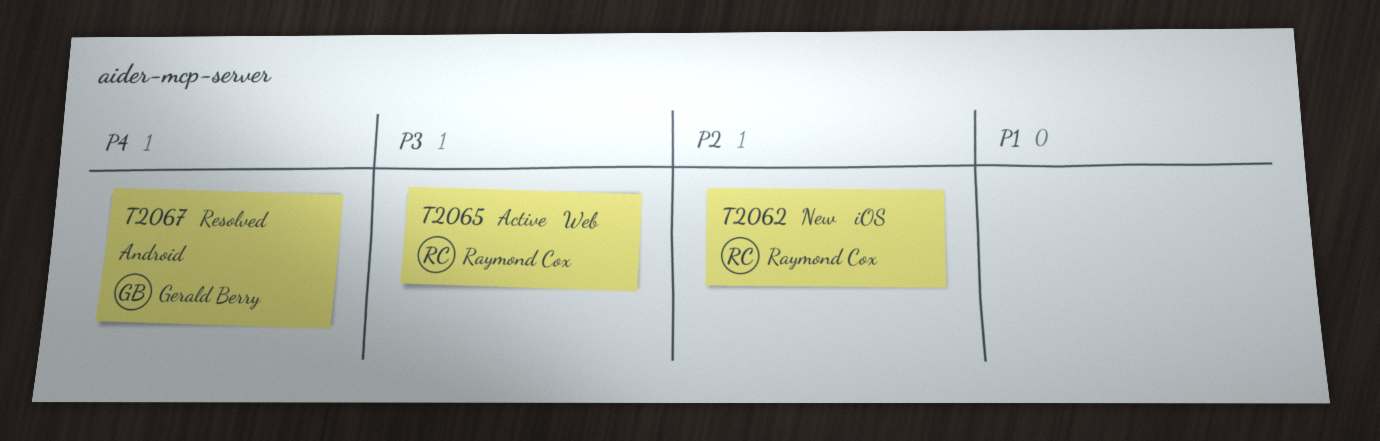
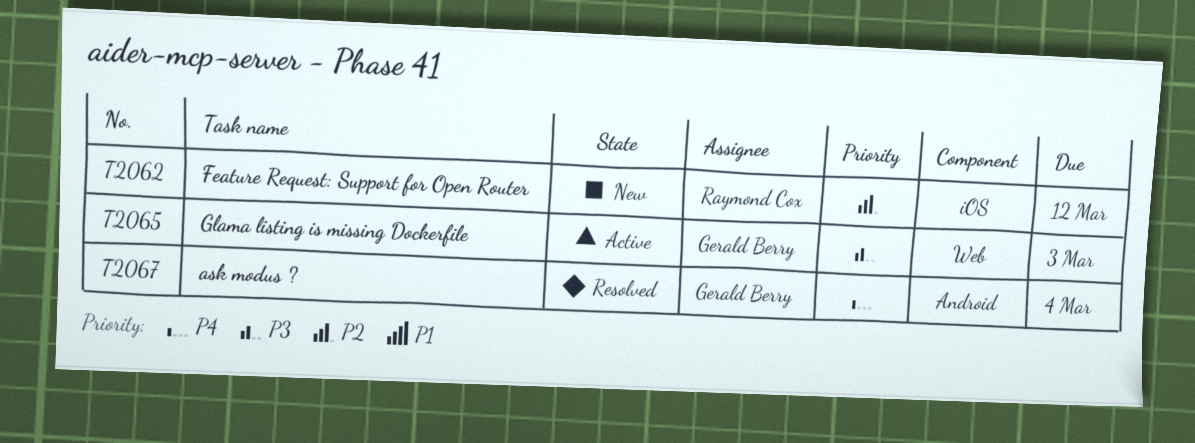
T2065, owner: Raymond Cox -> Gerald Berry

